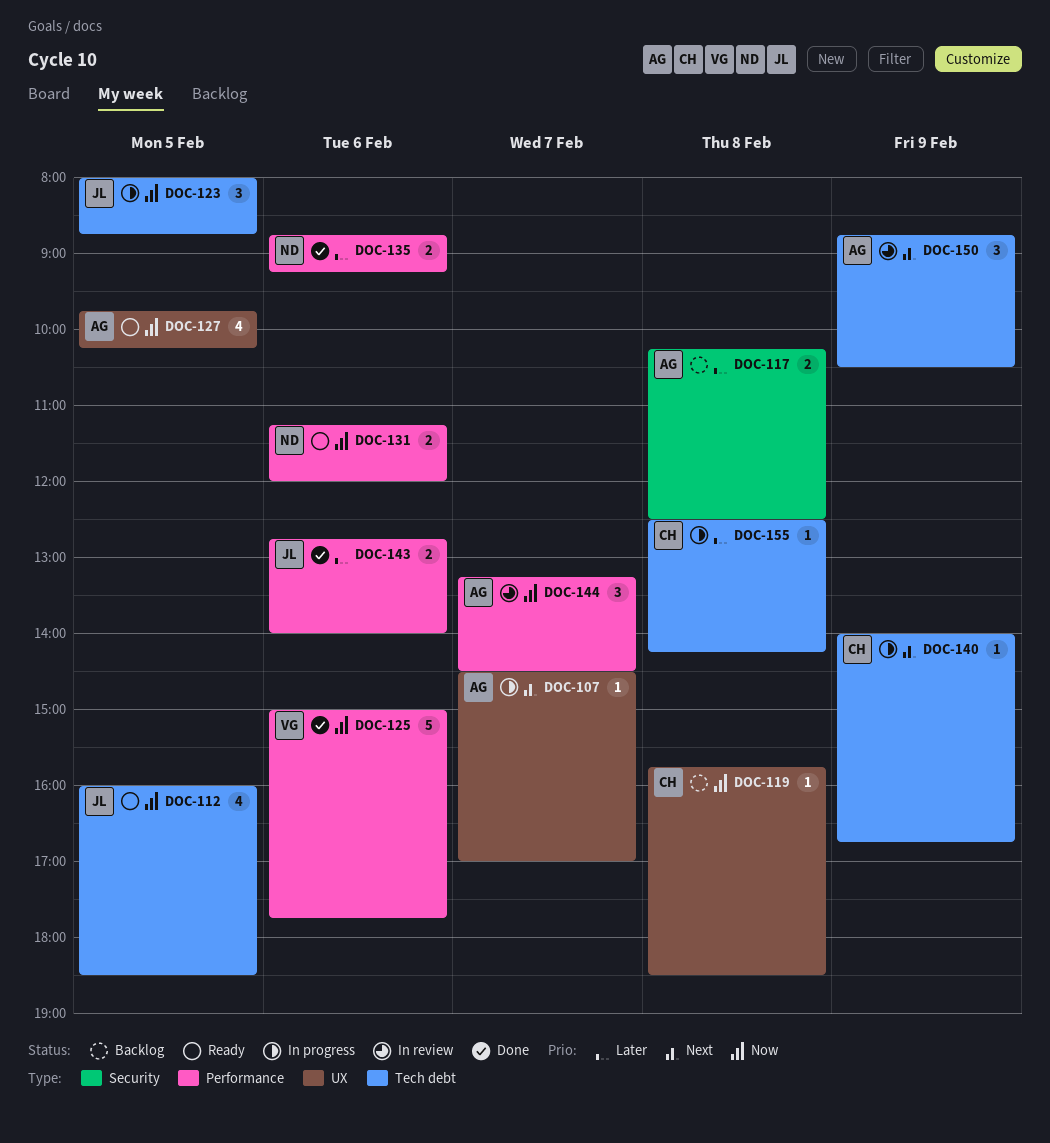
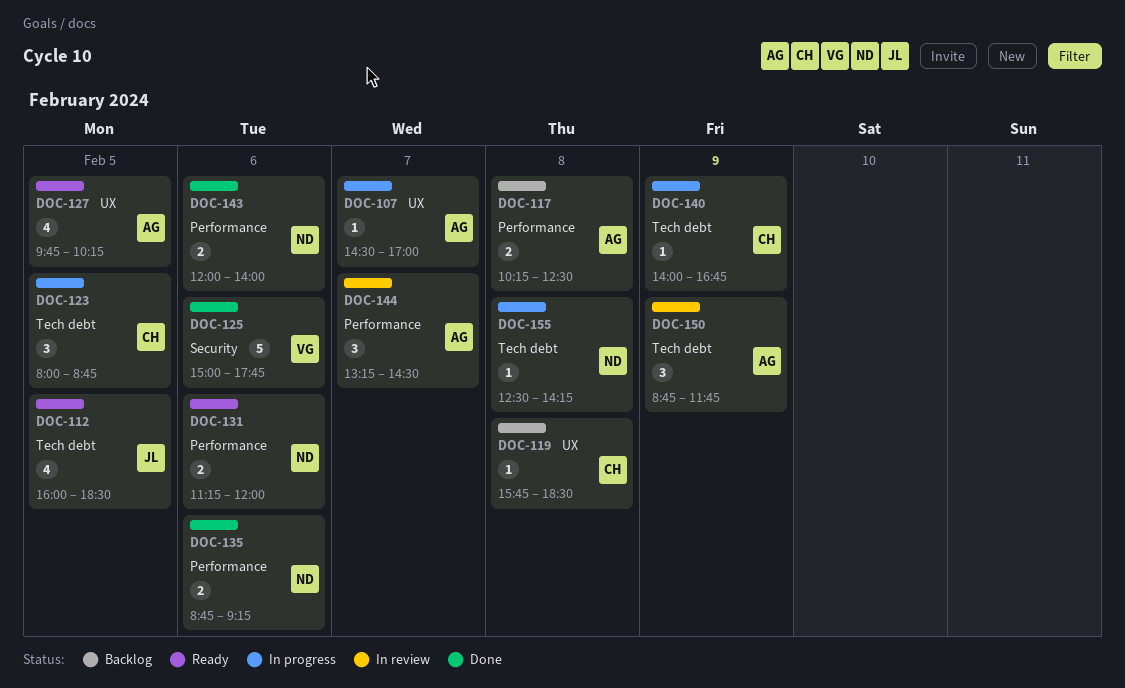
DOC-117, label: Security -> Performance
DOC-123, owner: JL -> CH
DOC-125, label: Performance -> Security
DOC-143, owner: JL -> ND
DOC-143, begins: 12:45 -> 12:00
DOC-150, ends: 10:30 -> 11:45
DOC-155, owner: CH -> ND

